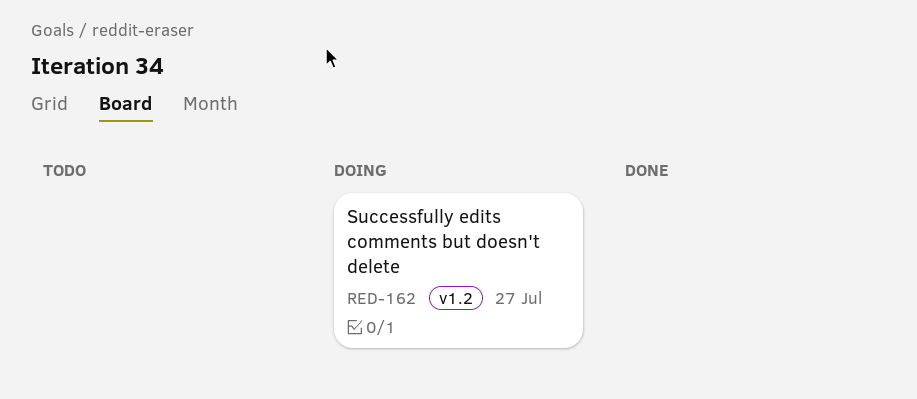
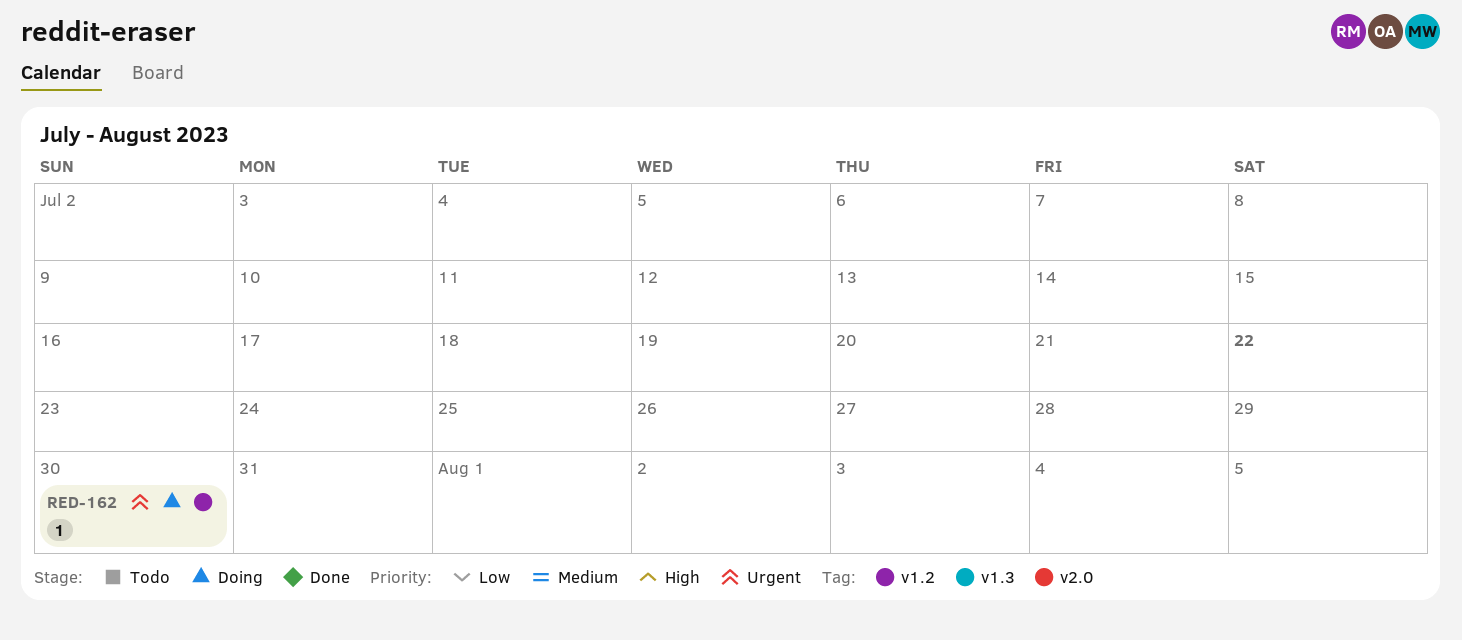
RED-162, due: Jul 27 -> Jul 30

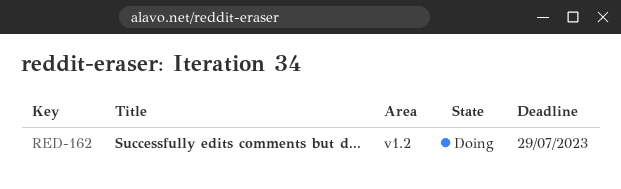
RED-162, due: Jul 30 -> Jul 29

